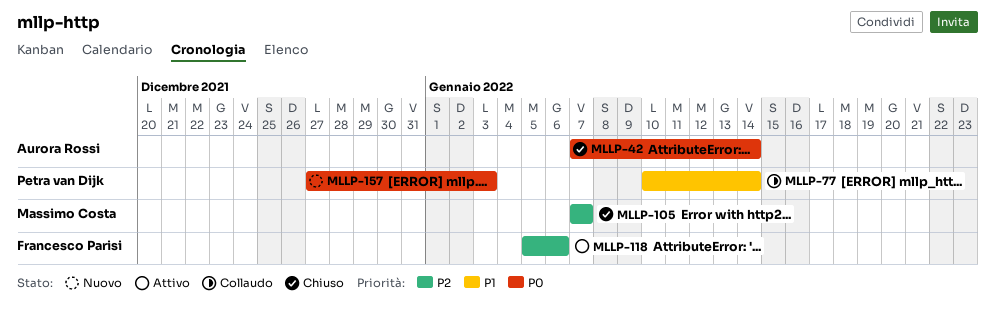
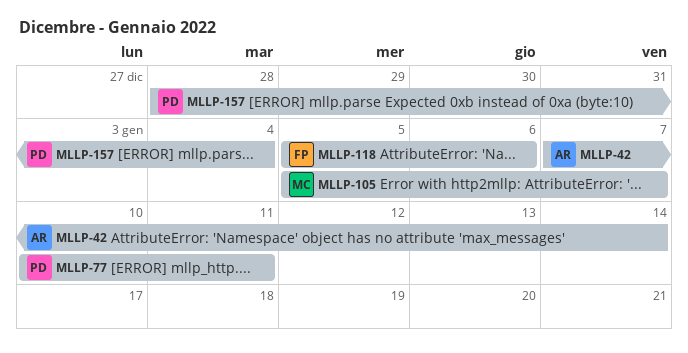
MLLP-77, due: Jan 14 -> Jan 11
MLLP-105, start: Jan 7 -> Jan 5
MLLP-157, start: Dec 27 -> Dec 28
MLLP-157, due: Jan 3 -> Jan 4

